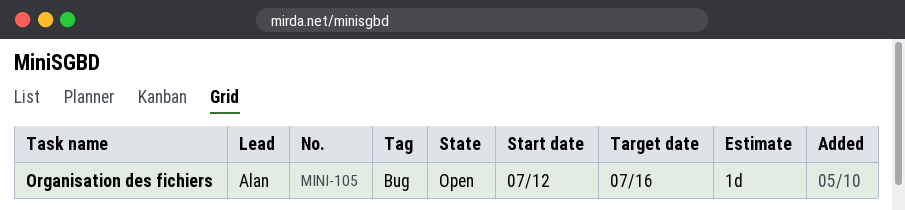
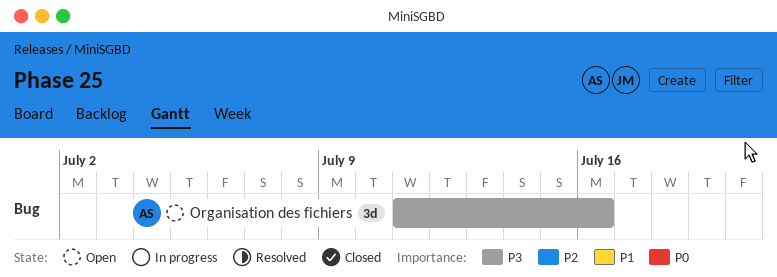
Organisation des fichiers, estimate: 1d -> 3d
Organisation des fichiers, start: Jul 12 -> Jul 11

